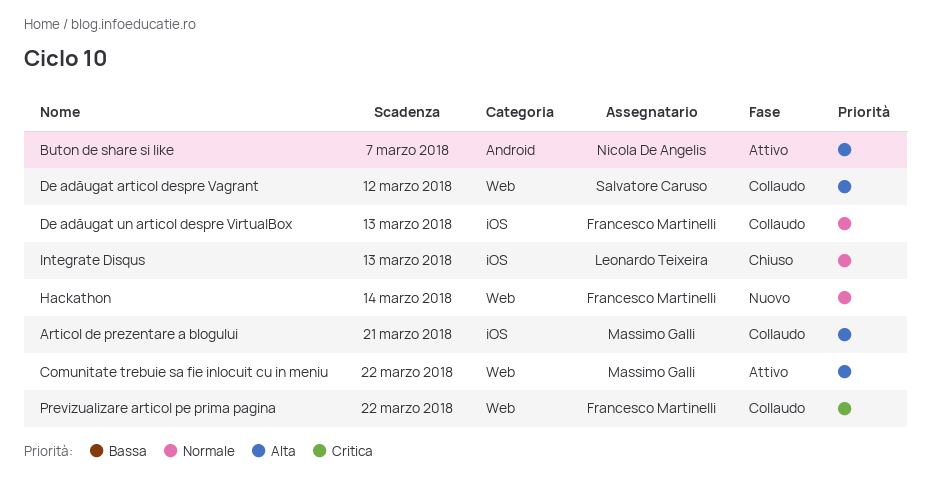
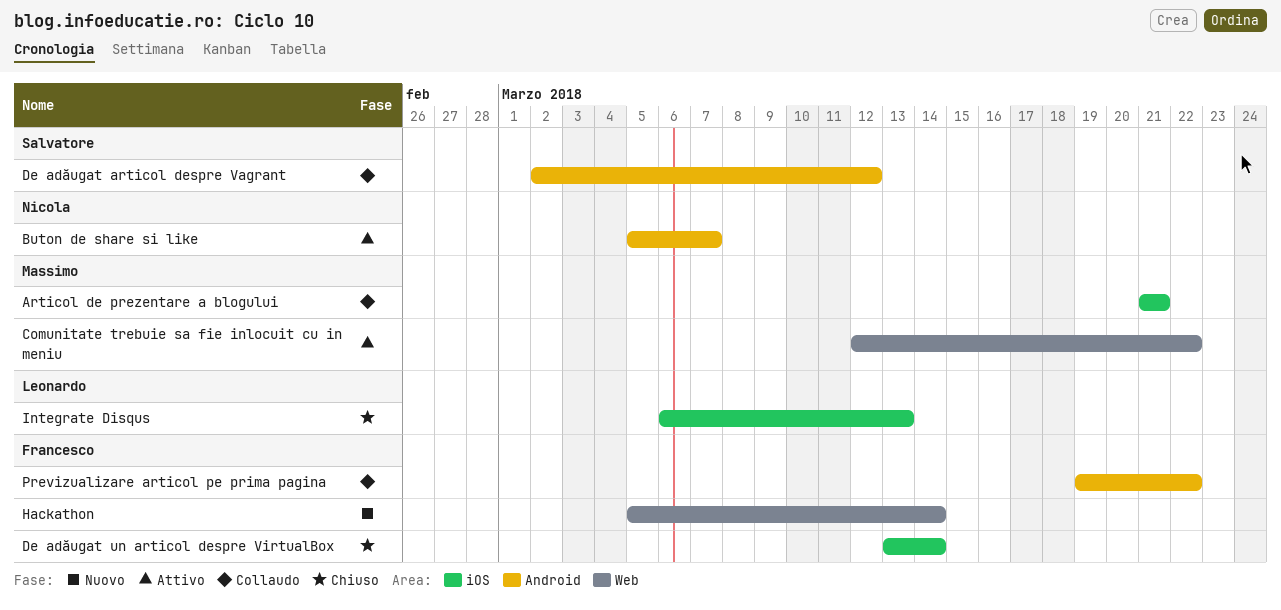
De adăugat articol despre Vagrant, label: Web -> Android
De adăugat un articol despre VirtualBox, status: Collaudo -> Chiuso
De adăugat un articol despre VirtualBox, due: Mar 13 -> Mar 14
Previzualizare articol pe prima pagina, label: Web -> Android

